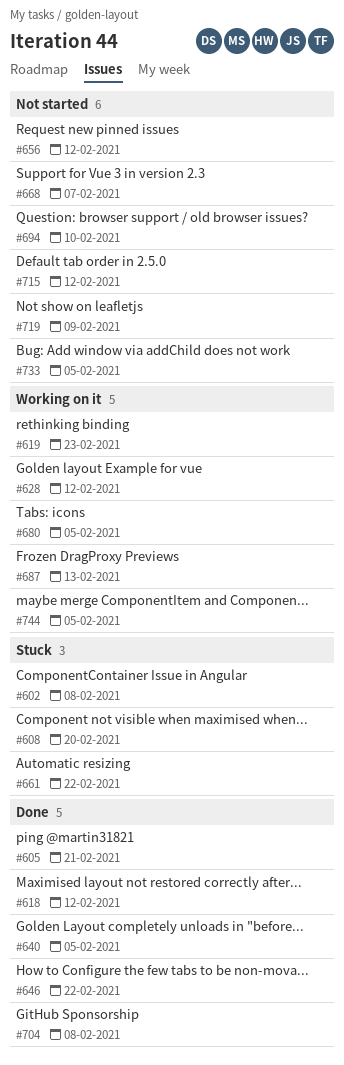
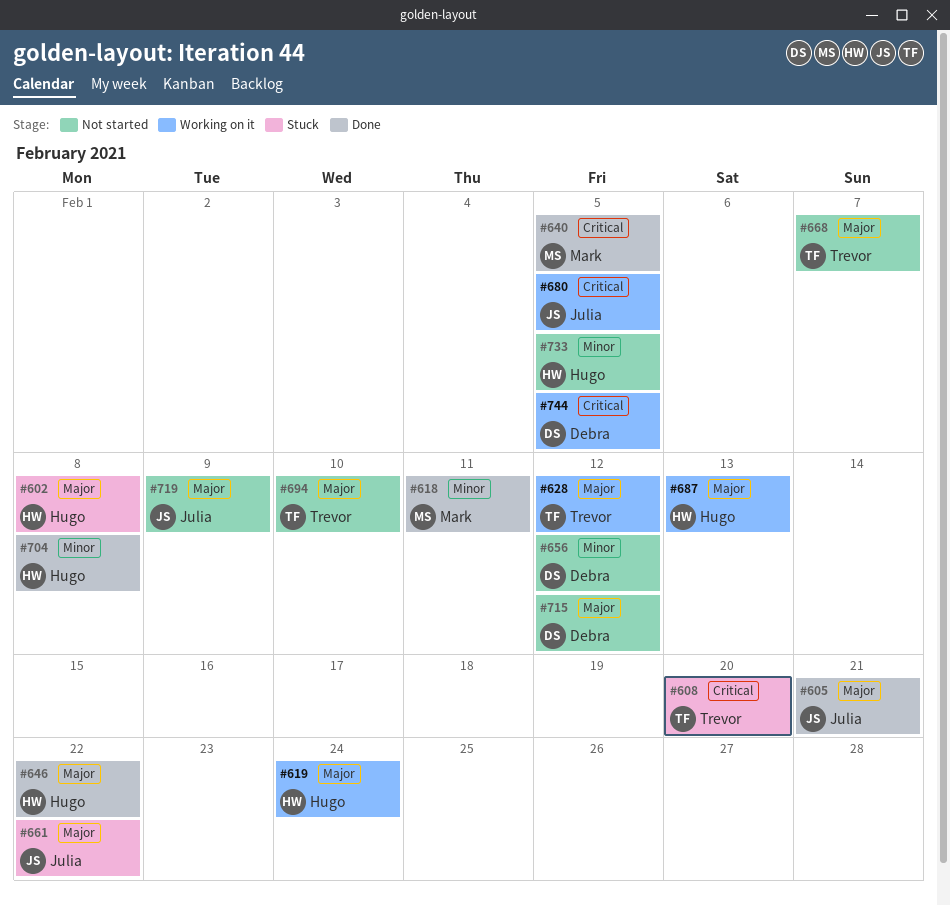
#618, due: Feb 12 -> Feb 11
#619, due: Feb 23 -> Feb 24

